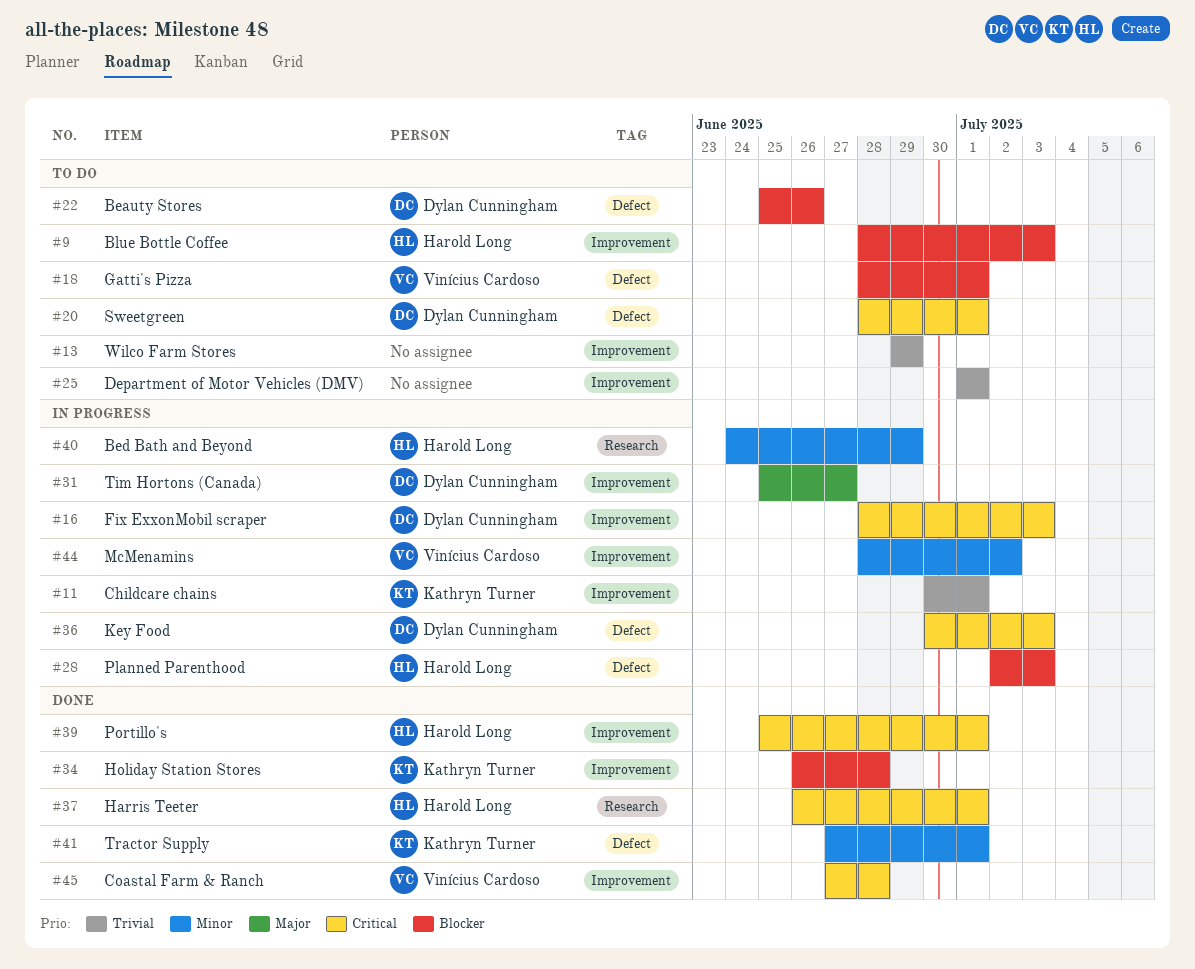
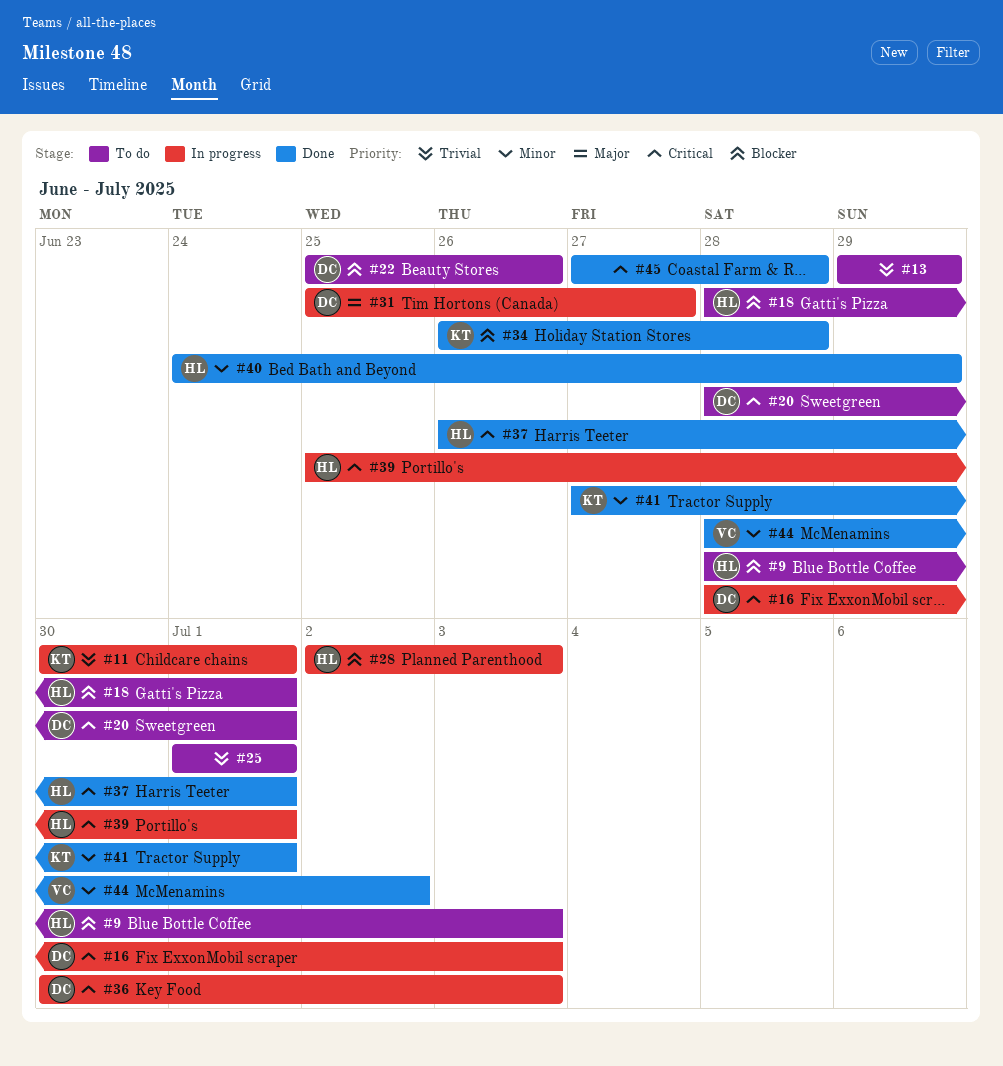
#18, owner: Vinícius Cardoso -> Harold Long
#39, status: Done -> In progress
#40, status: In progress -> Done
#44, status: In progress -> Done
#45, owner: Vinícius Cardoso -> none

